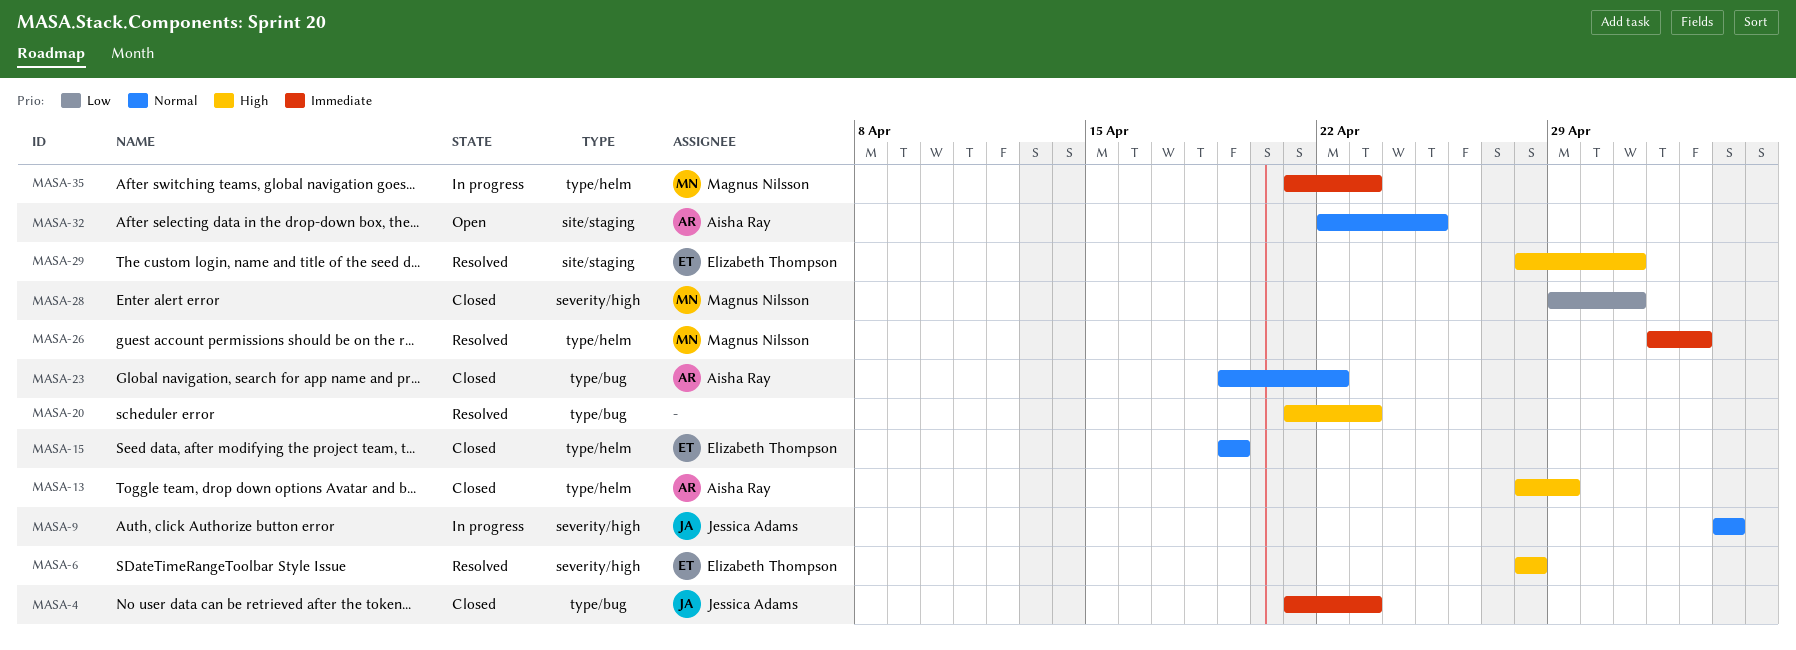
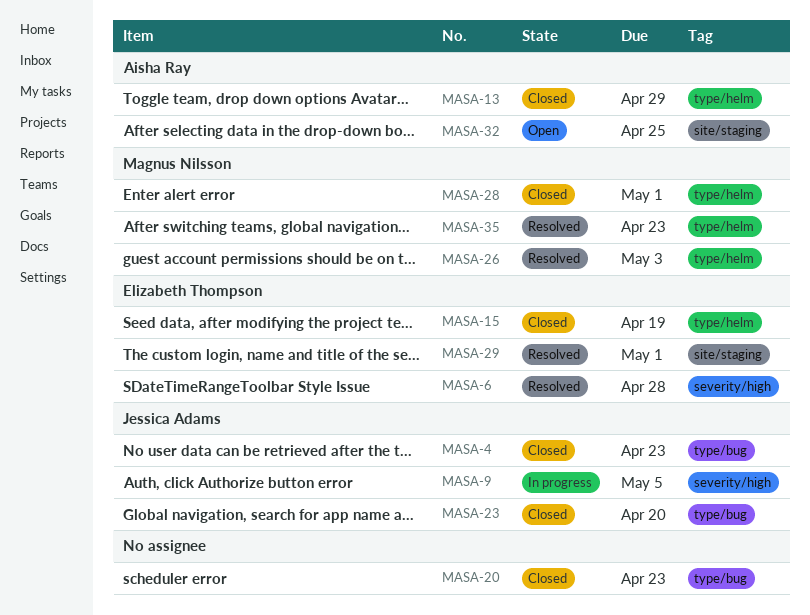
MASA-9, due: May 4 -> May 5
MASA-20, status: Resolved -> Closed
MASA-23, owner: Aisha Ray -> Jessica Adams
MASA-23, due: Apr 22 -> Apr 20
MASA-28, label: severity/high -> type/helm
MASA-35, status: In progress -> Resolved

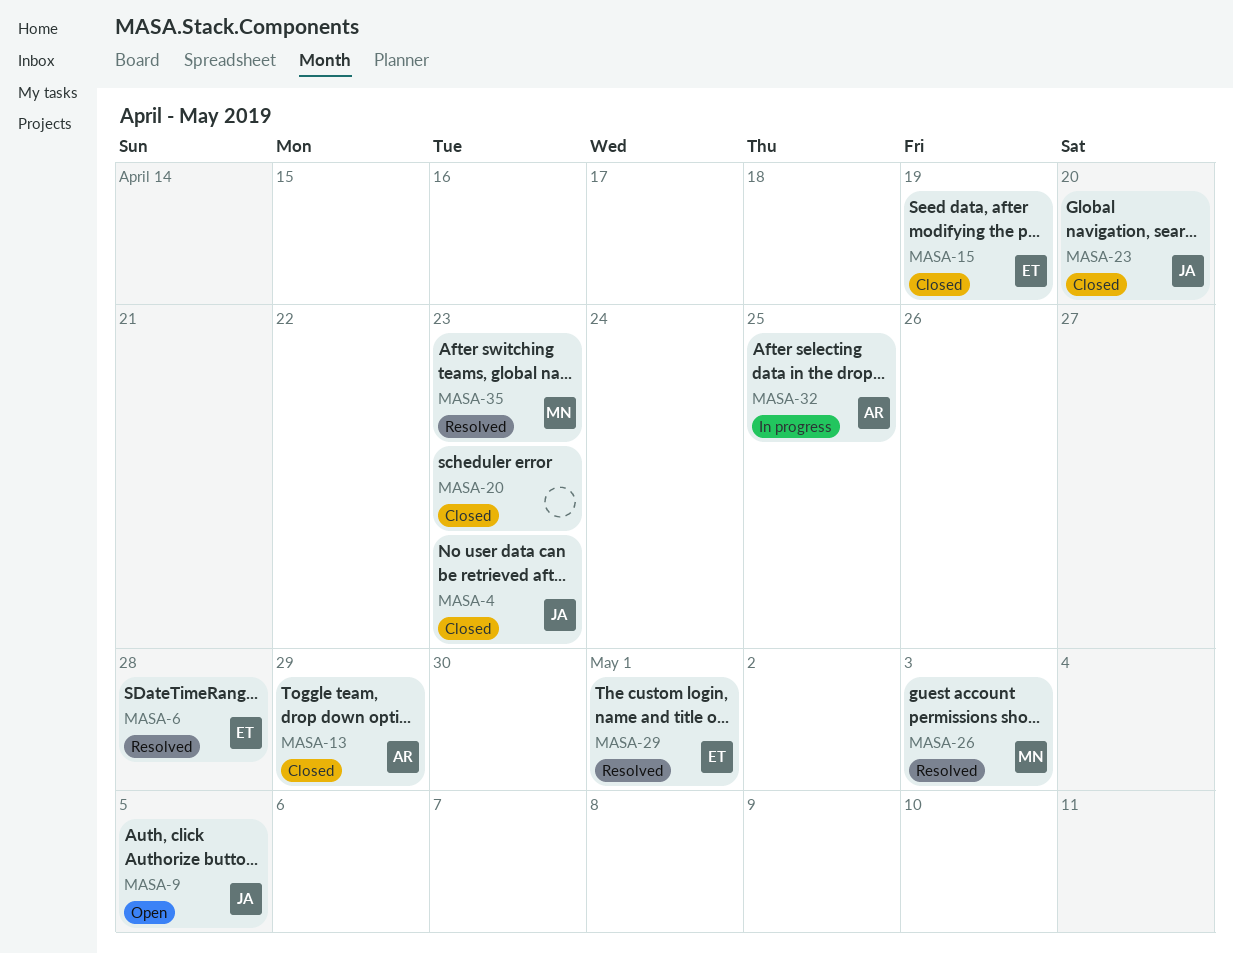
MASA-9, status: In progress -> Open
MASA-28: present -> none
MASA-32, status: Open -> In progress

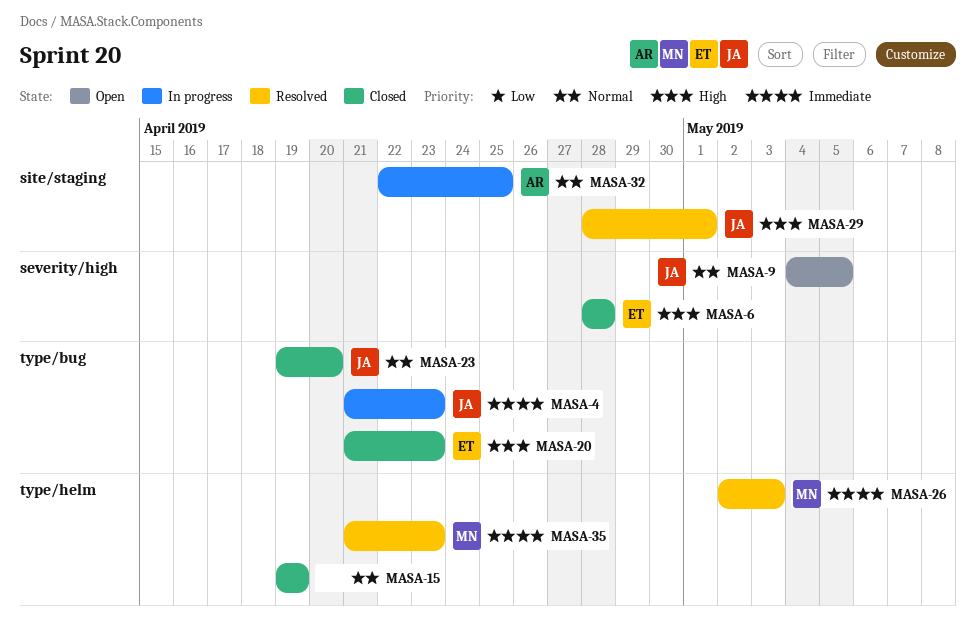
MASA-4, status: Closed -> In progress
MASA-6, status: Resolved -> Closed
MASA-13: present -> none
MASA-15, owner: ET -> none
MASA-20, owner: none -> ET
MASA-29, owner: ET -> JA

